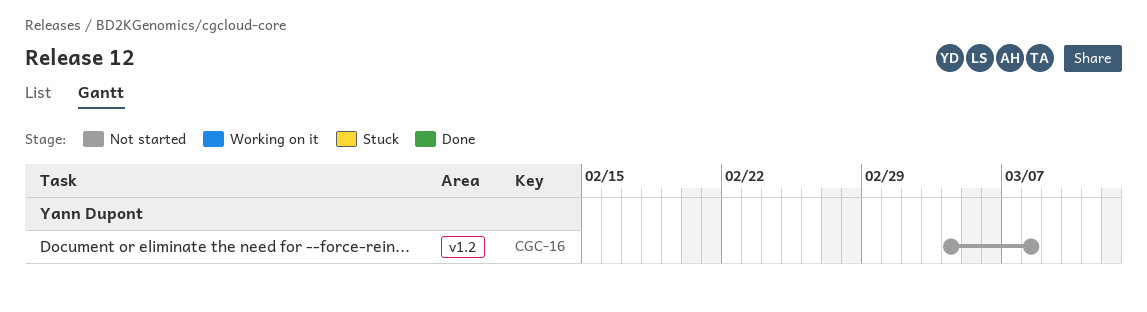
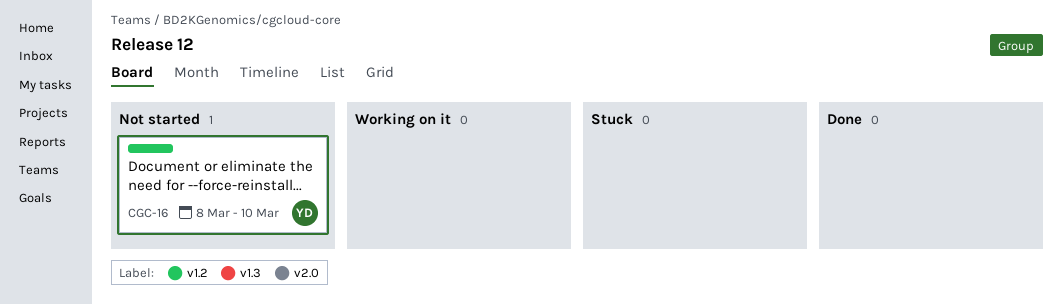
CGC-16, start: Mar 4 -> Mar 8
CGC-16, due: Mar 8 -> Mar 10

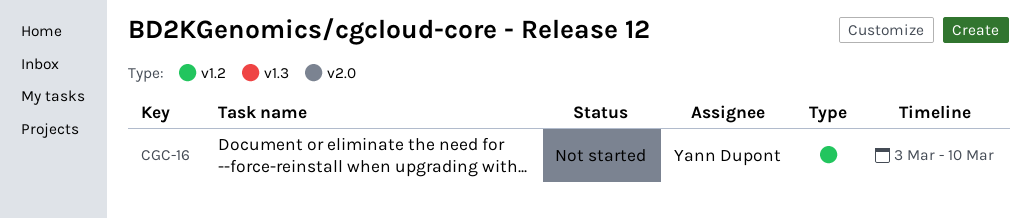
CGC-16, start: Mar 8 -> Mar 3

